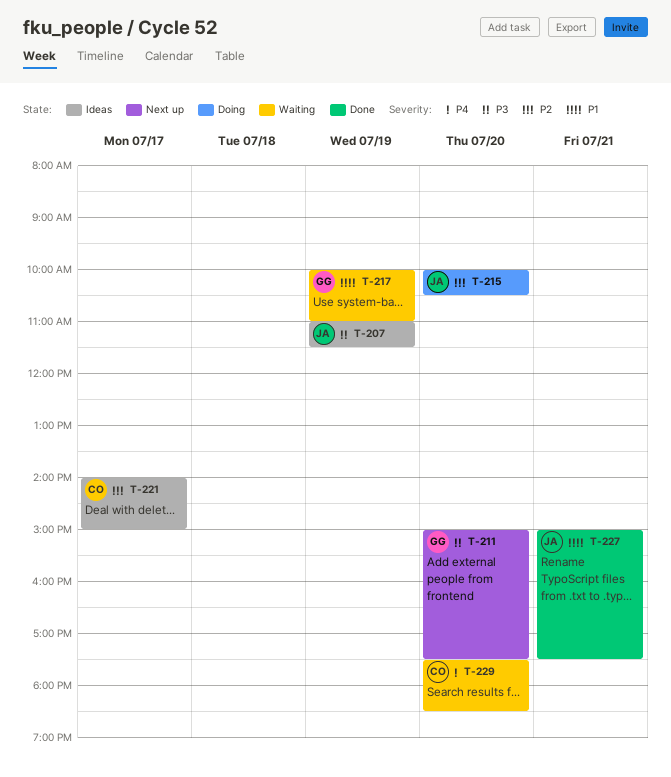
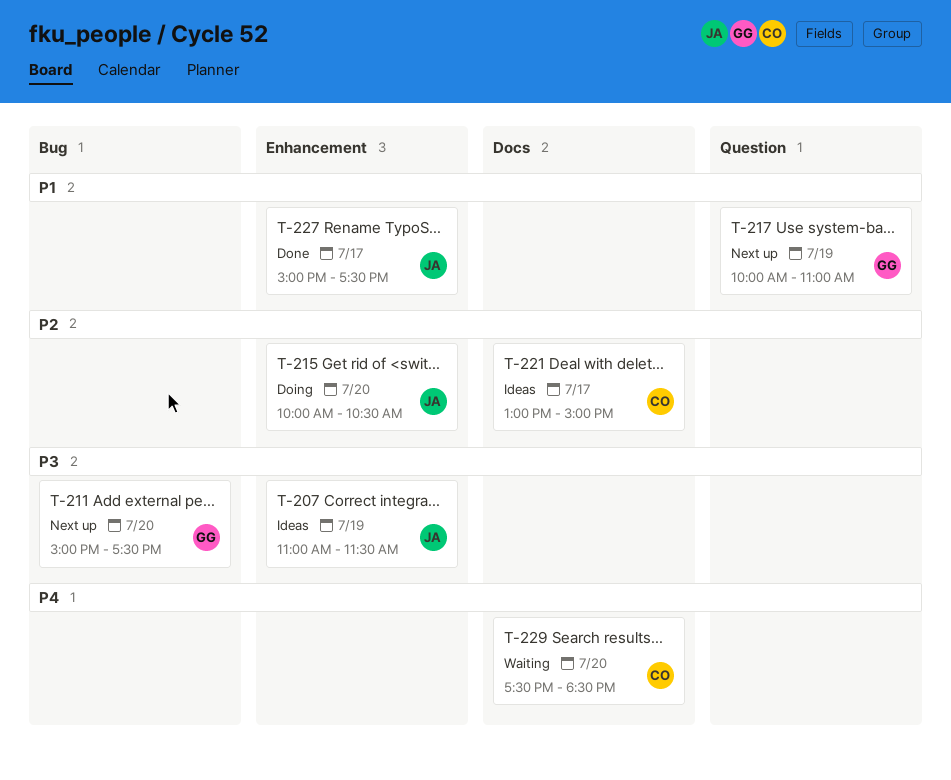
T-217, status: Waiting -> Next up
T-221, begins: 14:00 -> 13:00
T-227, day: Jul 21 -> Jul 17

